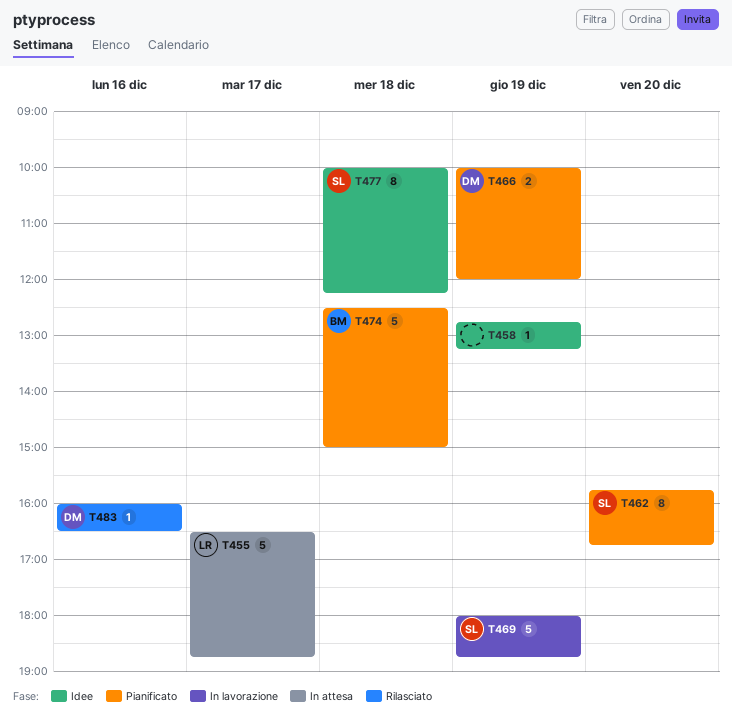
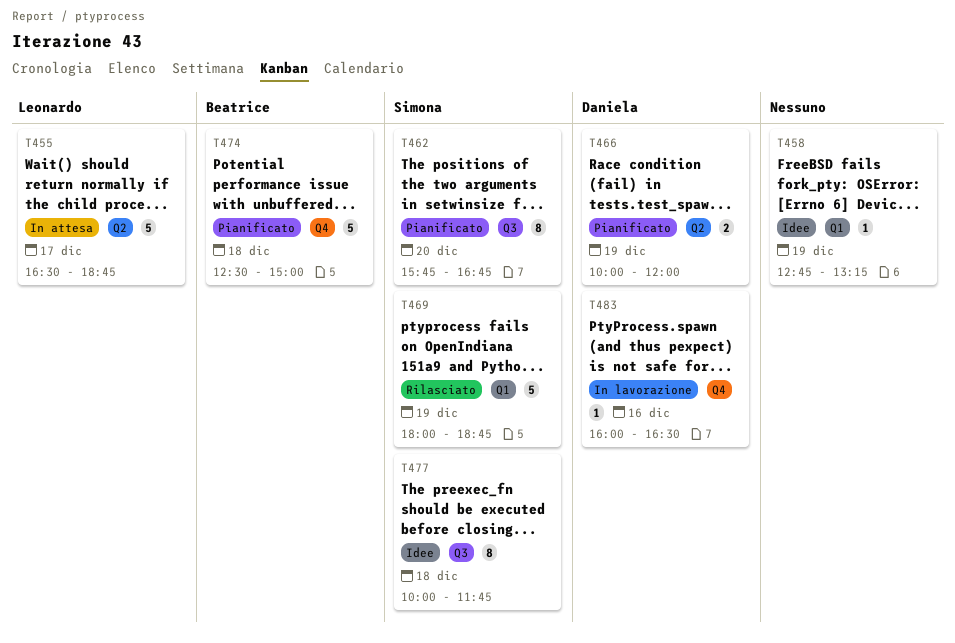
T469, status: In lavorazione -> Rilasciato
T477, ends: 12:15 -> 11:45
T483, status: Rilasciato -> In lavorazione

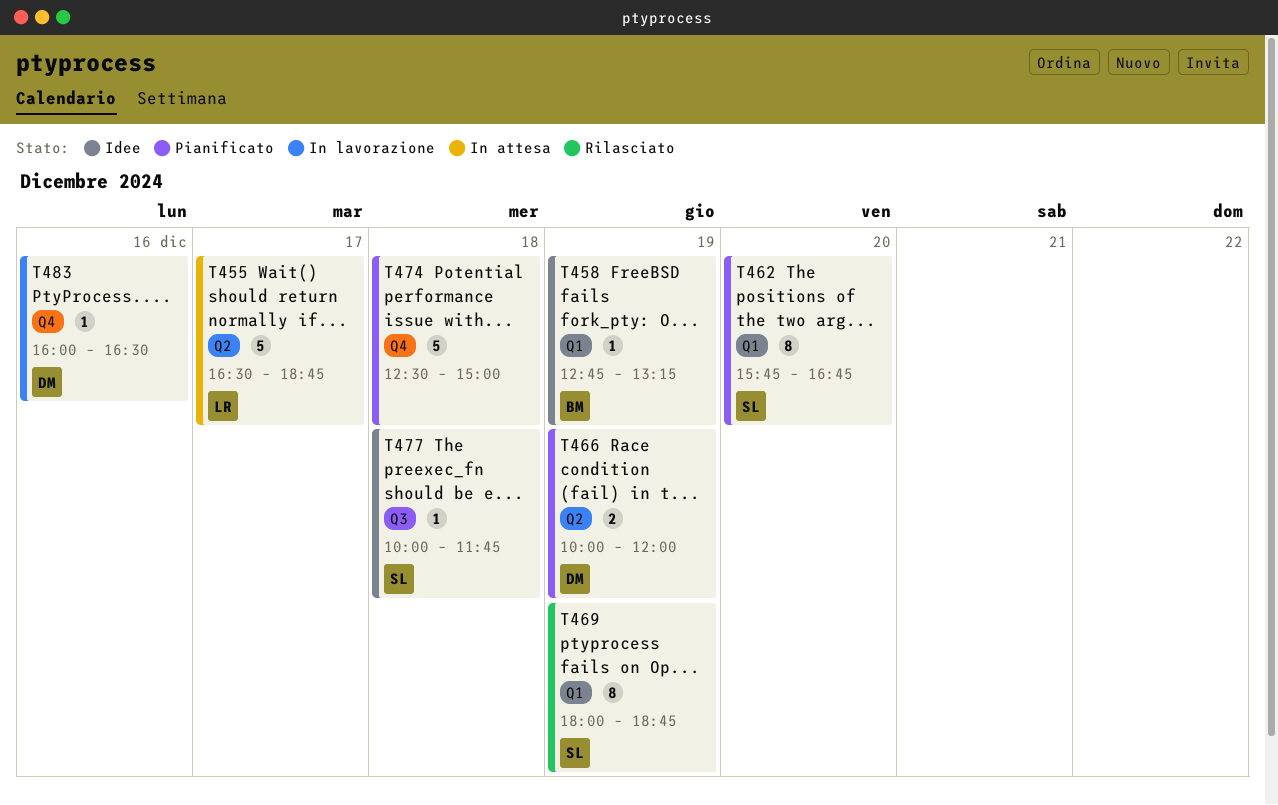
T458, owner: none -> Beatrice
T462, label: Q3 -> Q1
T469, estimate: 5 -> 8
T474, owner: Beatrice -> none
T477, estimate: 8 -> 1

